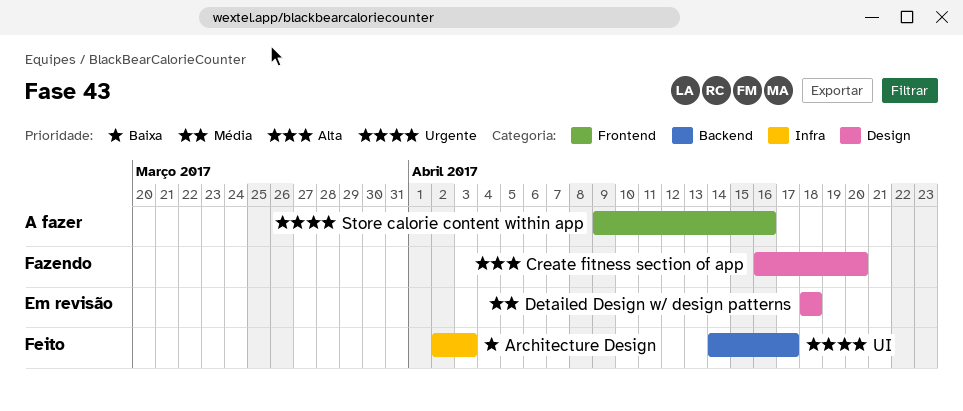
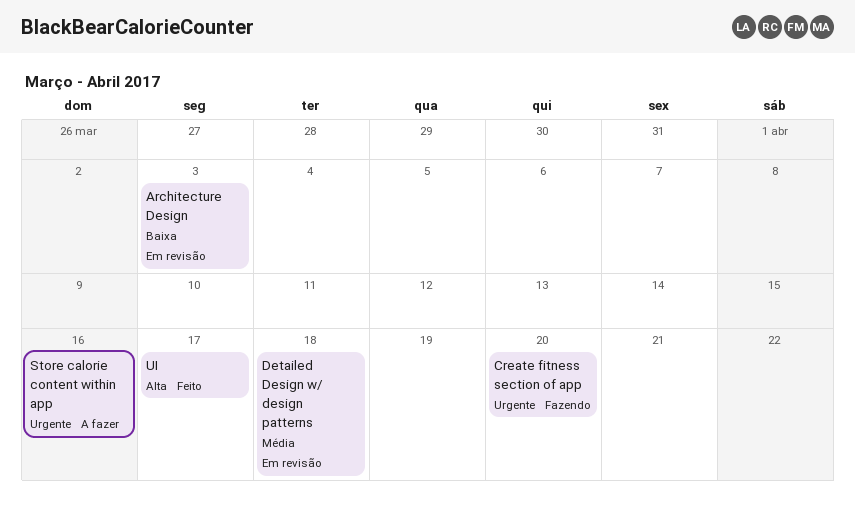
Architecture Design, status: Feito -> Em revisão
Create fitness section of app, priority: Alta -> Urgente
UI, priority: Urgente -> Alta

